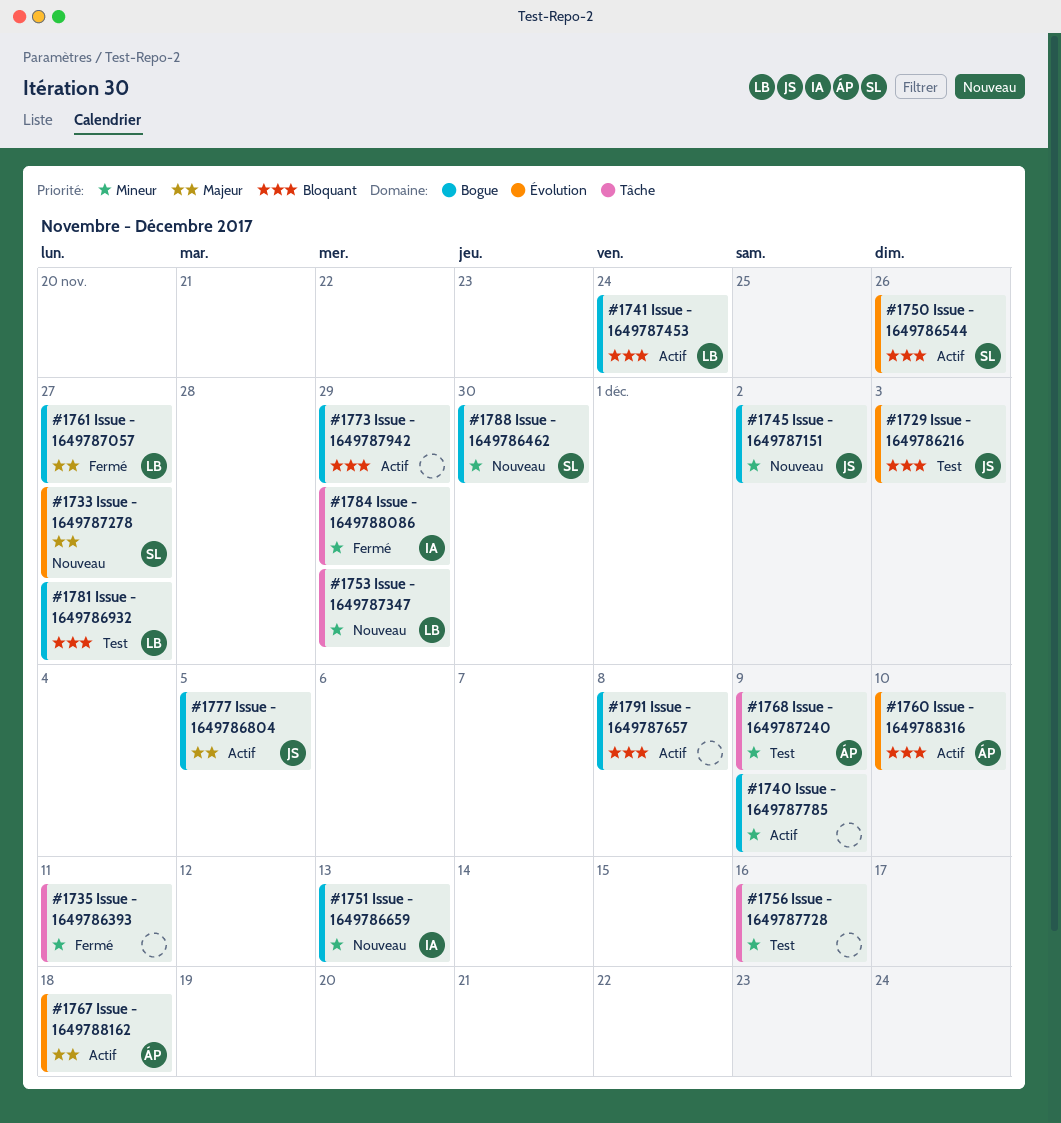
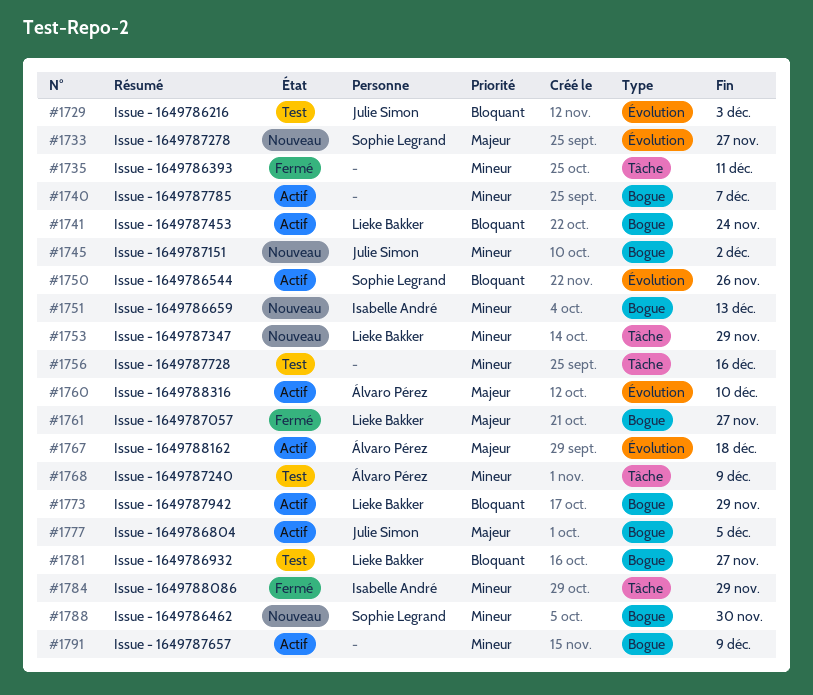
#1740, due: Dec 9 -> Dec 7
#1760, priority: Bloquant -> Majeur
#1773, owner: none -> Lieke Bakker
#1791, priority: Bloquant -> Mineur
#1791, due: Dec 8 -> Dec 9

